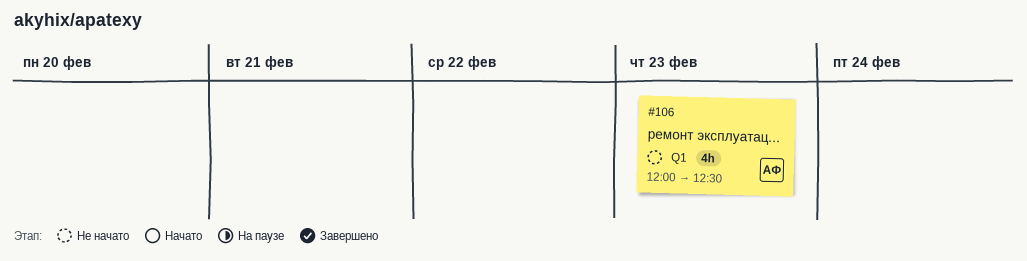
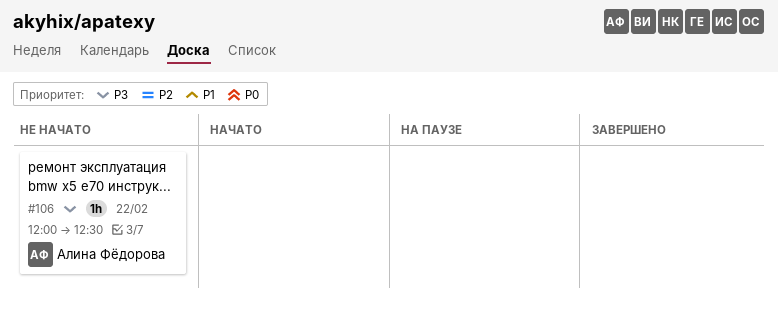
#106, estimate: 4h -> 1h
#106, day: Feb 23 -> Feb 22

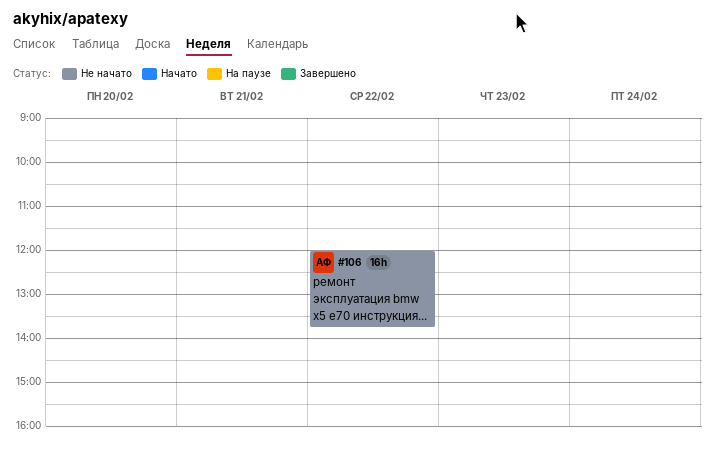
#106, estimate: 1h -> 16h
#106, ends: 12:30 -> 13:45

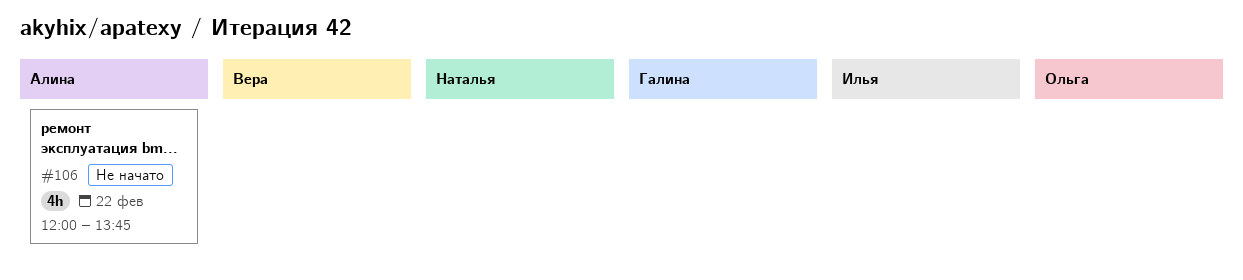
#106, estimate: 16h -> 4h

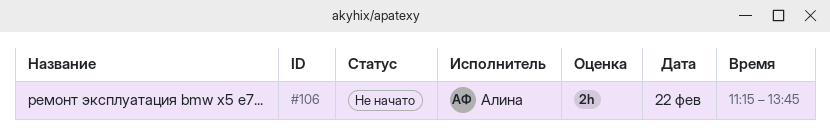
#106, estimate: 4h -> 2h
#106, begins: 12:00 -> 11:15

